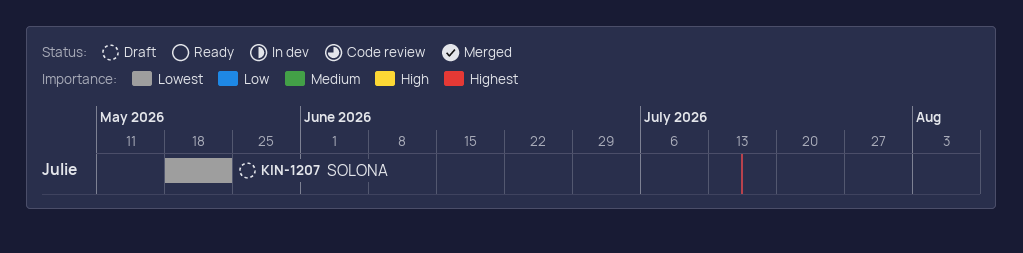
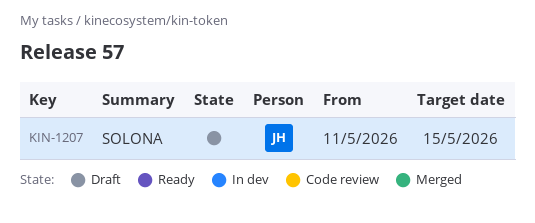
KIN-1207, start: May 18 -> May 11
KIN-1207, due: May 22 -> May 15

